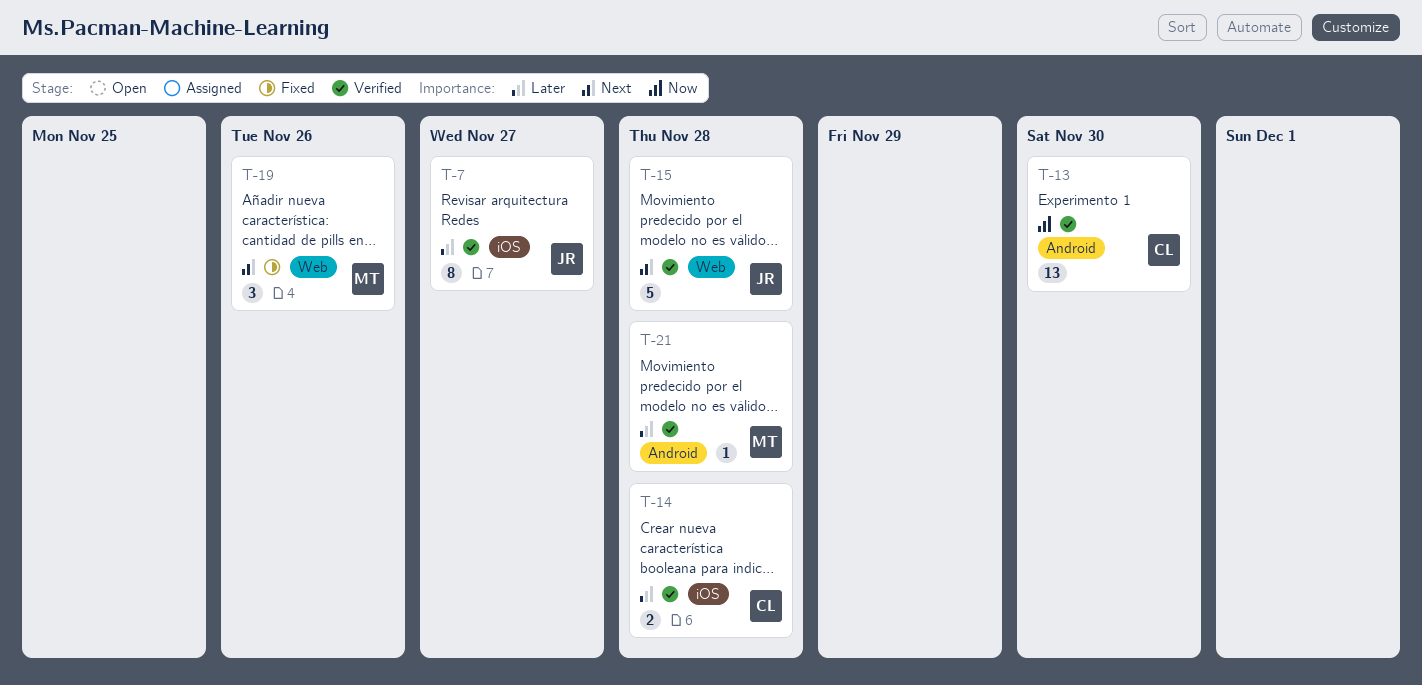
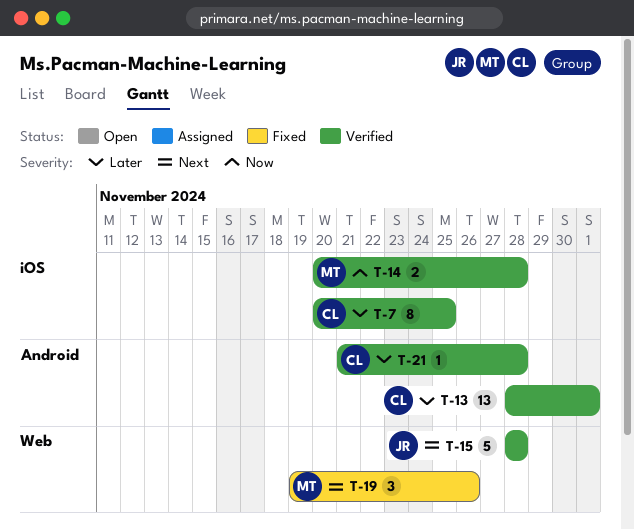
T-7, owner: JR -> CL
T-7, due: Nov 27 -> Nov 25
T-13, priority: Now -> Later
T-13, due: Nov 30 -> Dec 1
T-14, owner: CL -> MT
T-14, priority: Later -> Now
T-21, owner: MT -> CL

